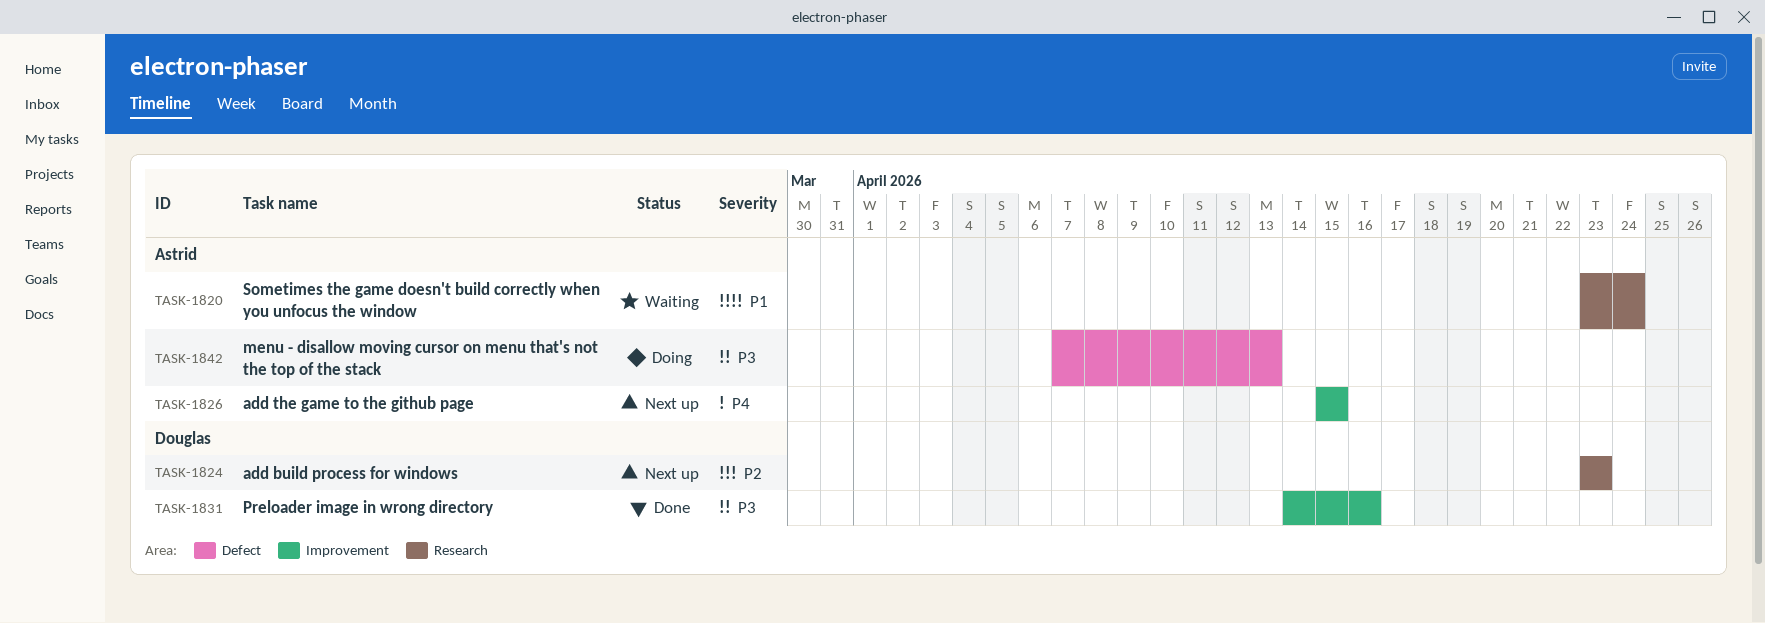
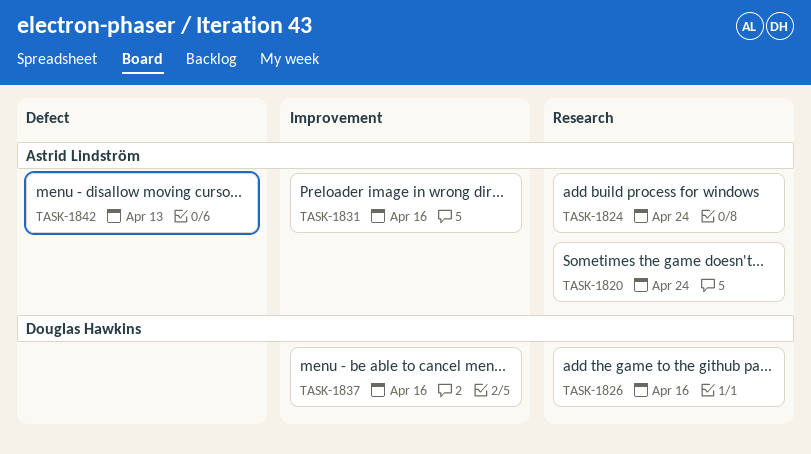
TASK-1824, owner: Douglas Hawkins -> Astrid Lindström
TASK-1824, due: Apr 23 -> Apr 24
TASK-1826, owner: Astrid Lindström -> Douglas Hawkins
TASK-1826, label: Improvement -> Research
TASK-1826, due: Apr 15 -> Apr 16
TASK-1831, owner: Douglas Hawkins -> Astrid Lindström
TASK-1837: none -> present

